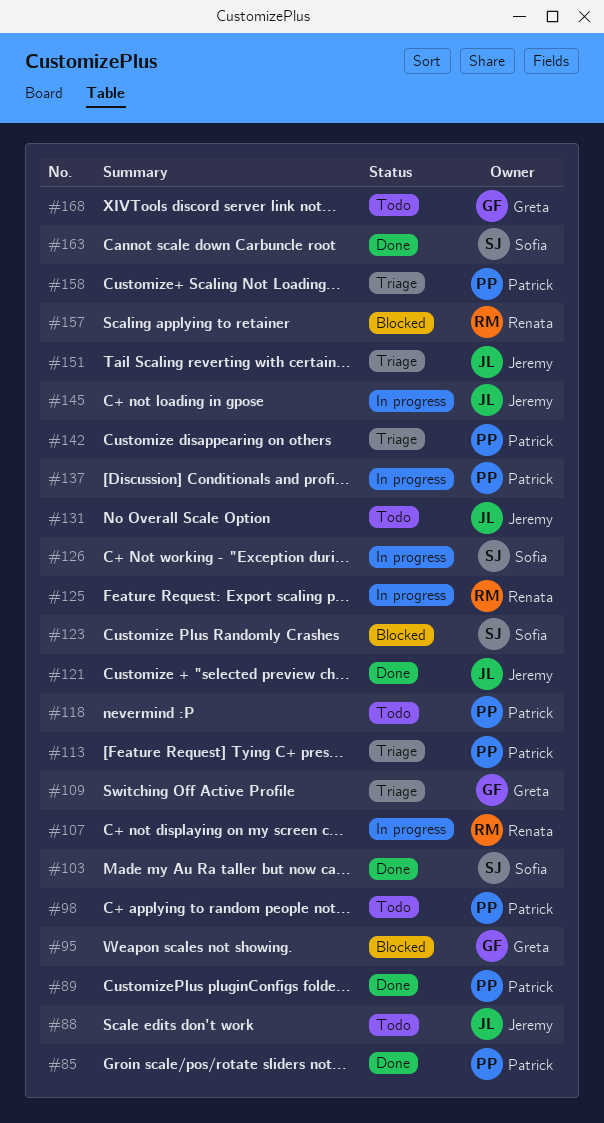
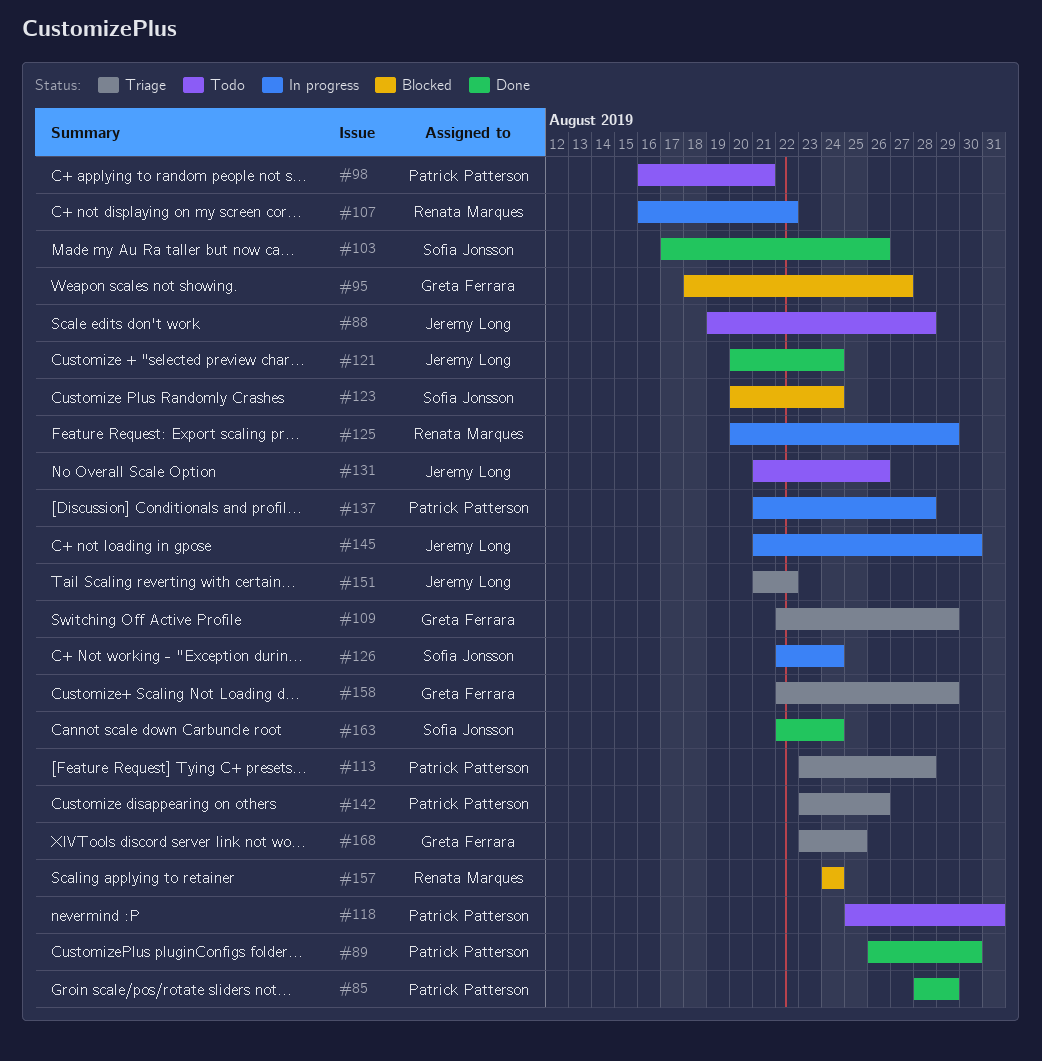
#158, owner: Patrick Patterson -> Greta Ferrara
#168, status: Todo -> Triage

